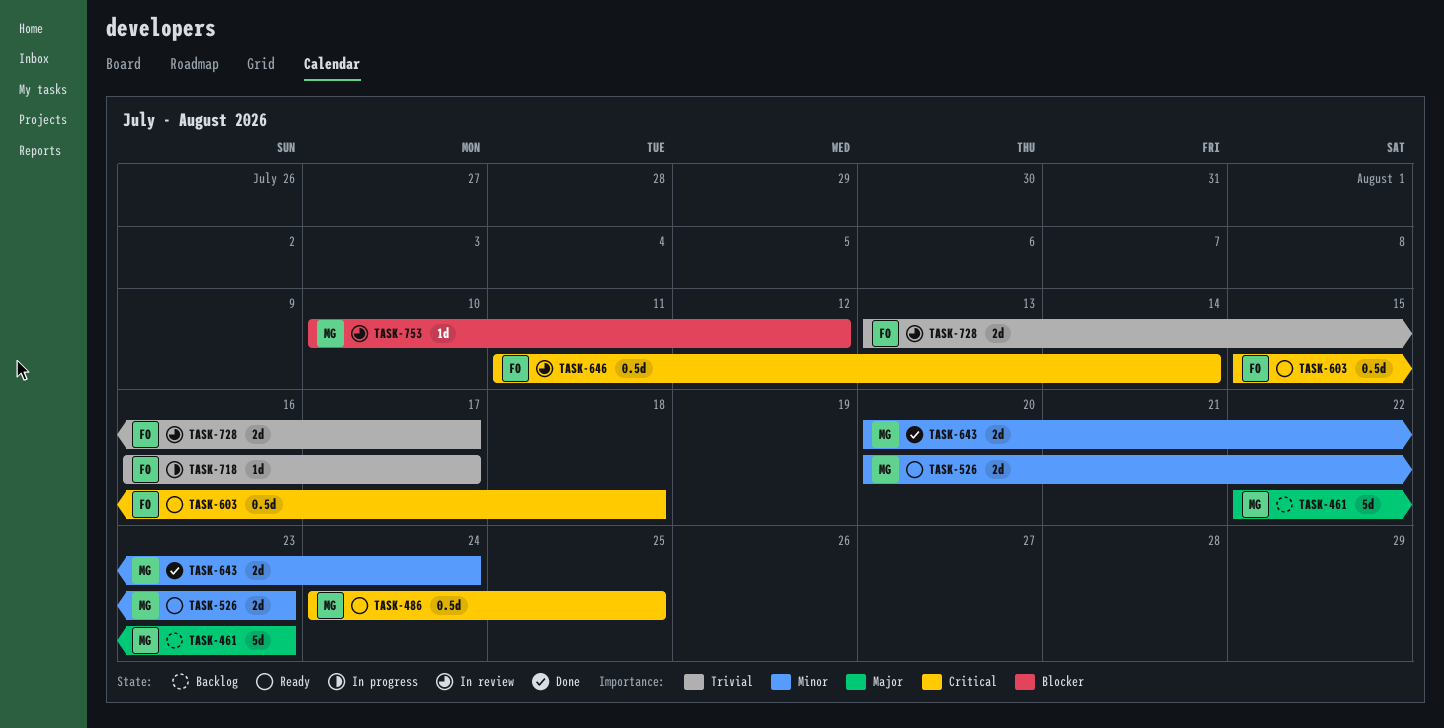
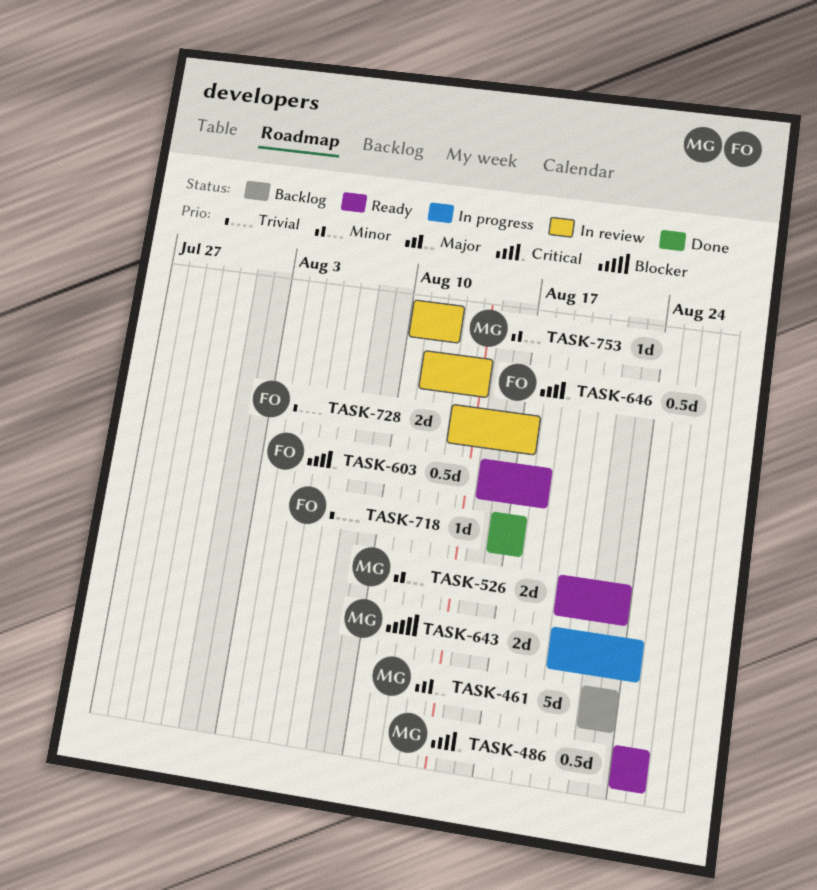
TASK-643, status: Done -> In progress
TASK-643, priority: Minor -> Blocker
TASK-718, status: In progress -> Done
TASK-753, priority: Blocker -> Minor

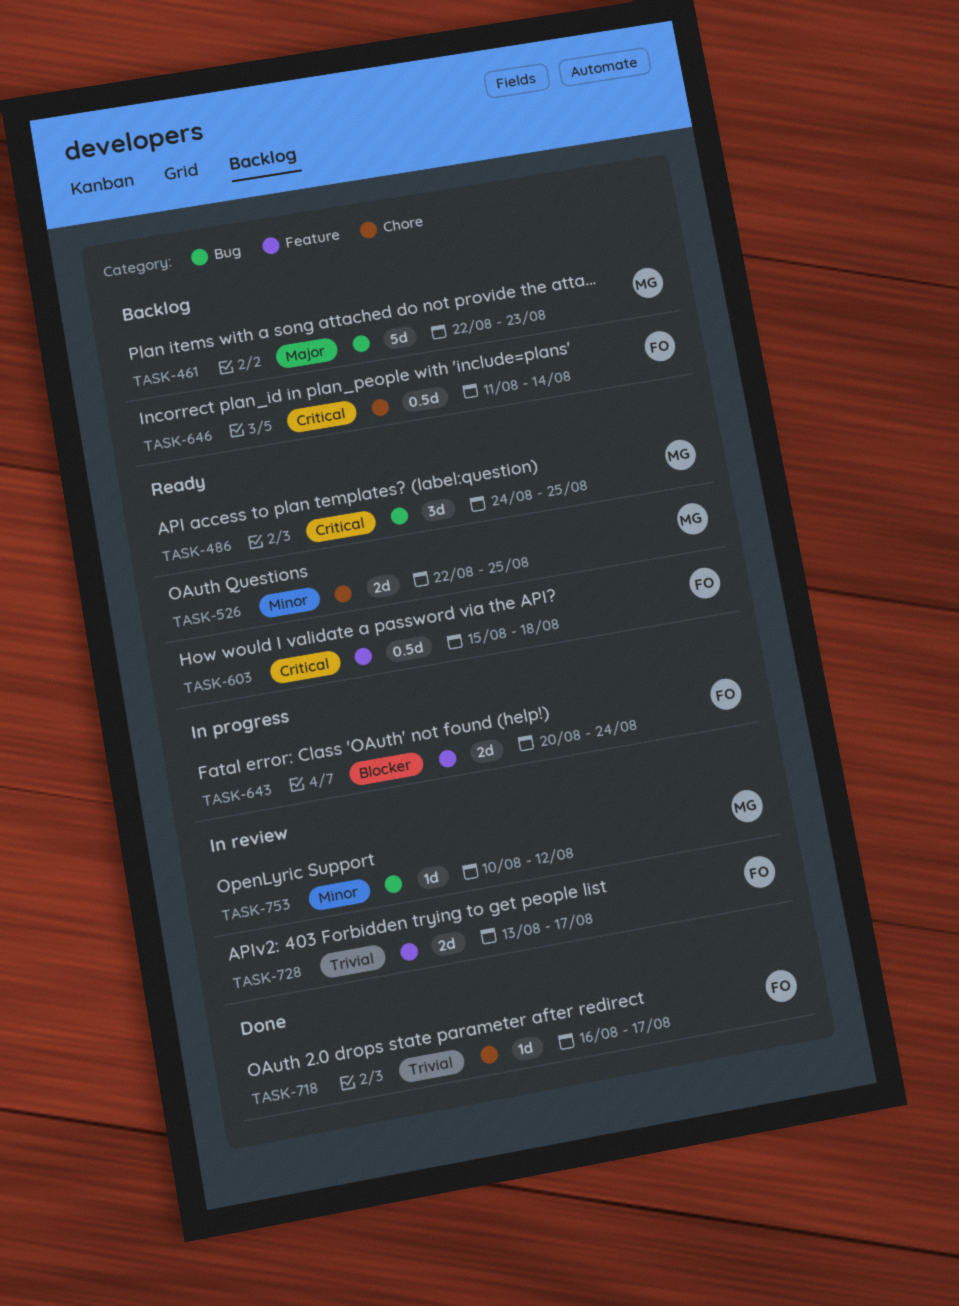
TASK-486, estimate: 0.5d -> 3d
TASK-526, start: Aug 20 -> Aug 22
TASK-526, due: Aug 23 -> Aug 25
TASK-643, owner: MG -> FO
TASK-646, status: In review -> Backlog

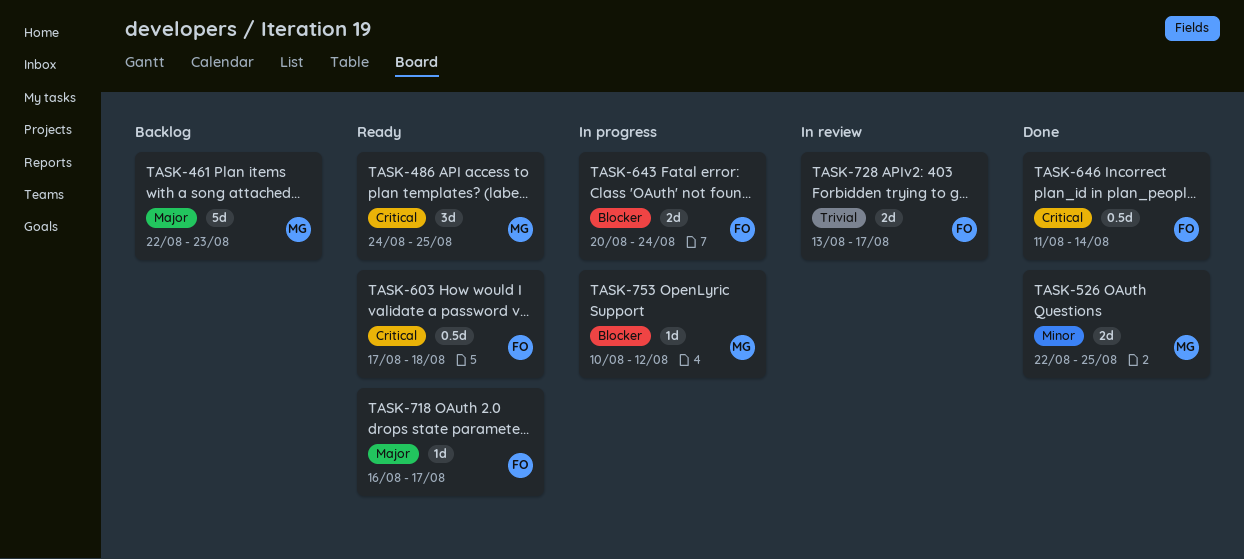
TASK-526, status: Ready -> Done
TASK-603, start: Aug 15 -> Aug 17
TASK-646, status: Backlog -> Done
TASK-718, status: Done -> Ready
TASK-718, priority: Trivial -> Major
TASK-753, status: In review -> In progress
TASK-753, priority: Minor -> Blocker

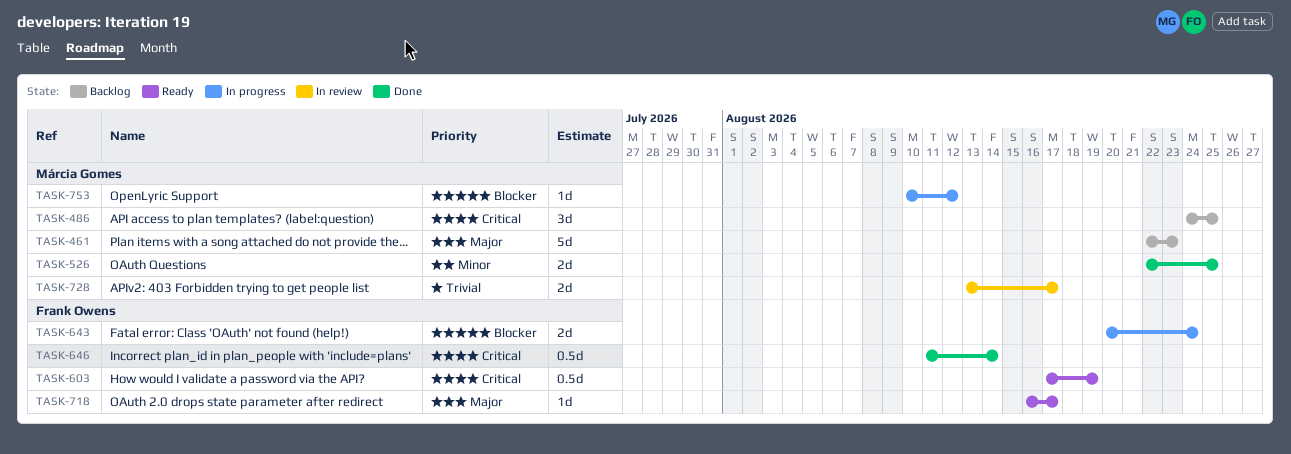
TASK-486, status: Ready -> Backlog
TASK-603, due: Aug 18 -> Aug 19
TASK-728, owner: Frank Owens -> Márcia Gomes

